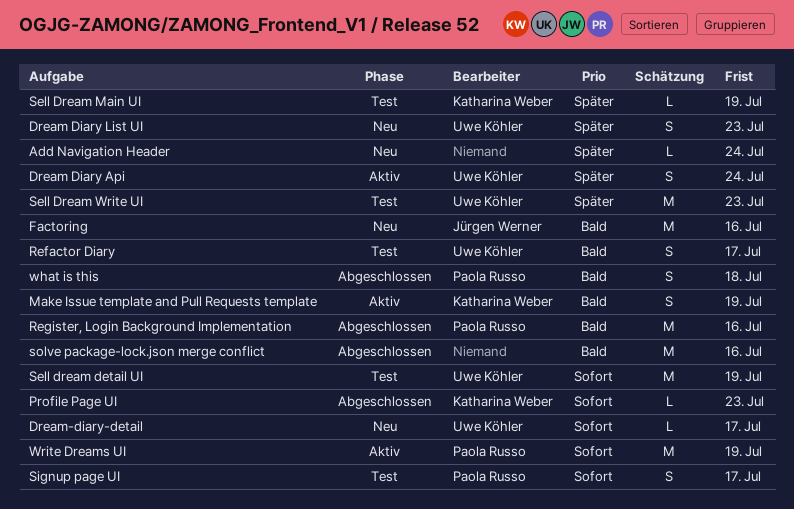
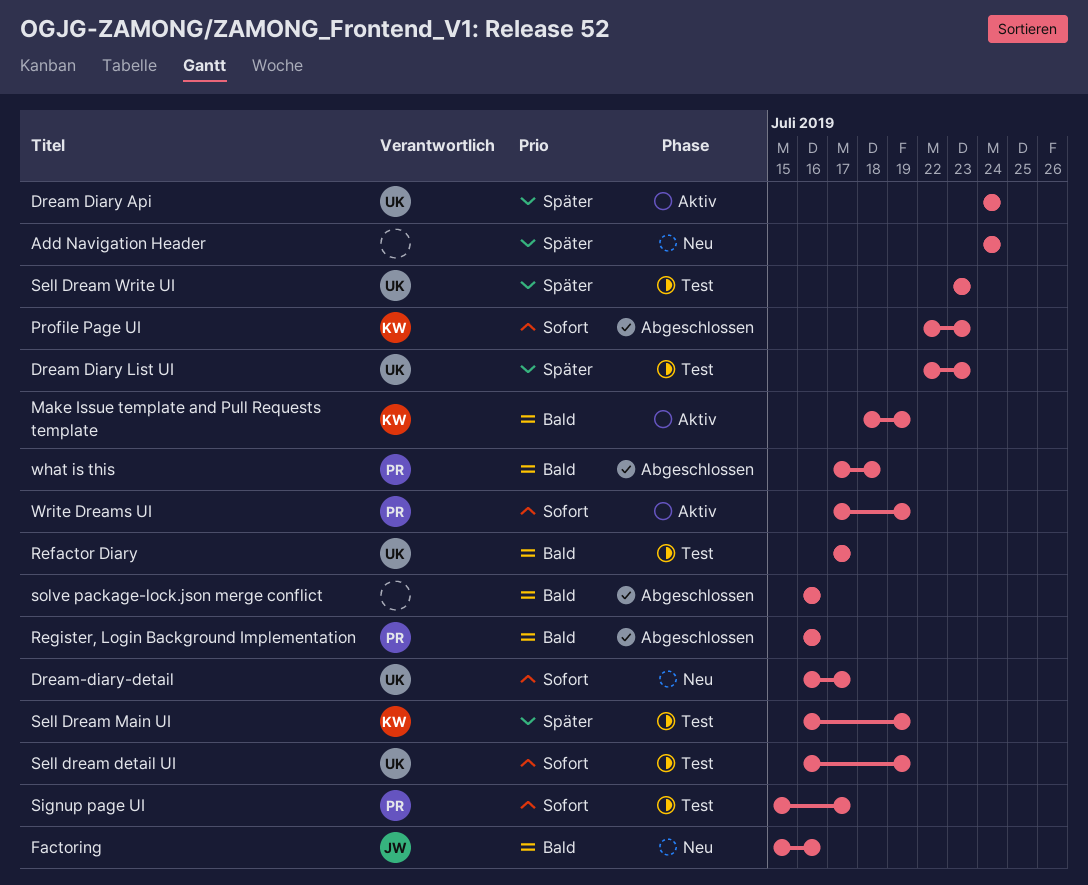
Dream Diary List UI, status: Neu -> Test

